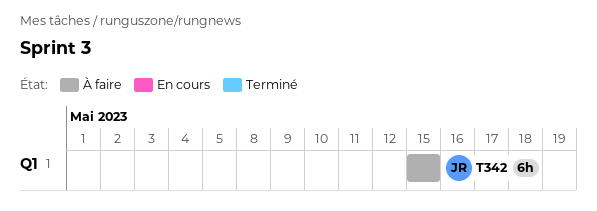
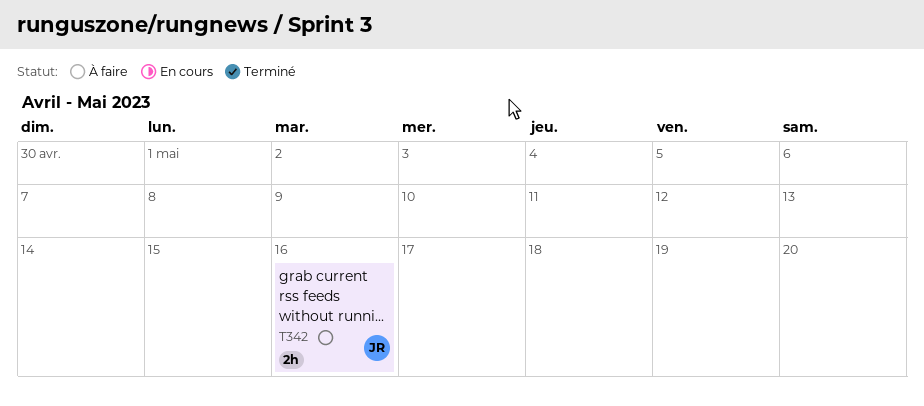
T342, estimate: 6h -> 2h
T342, due: May 15 -> May 16

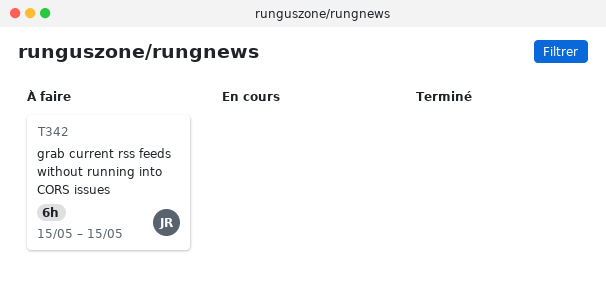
T342, estimate: 2h -> 6h
T342, due: May 16 -> May 15

